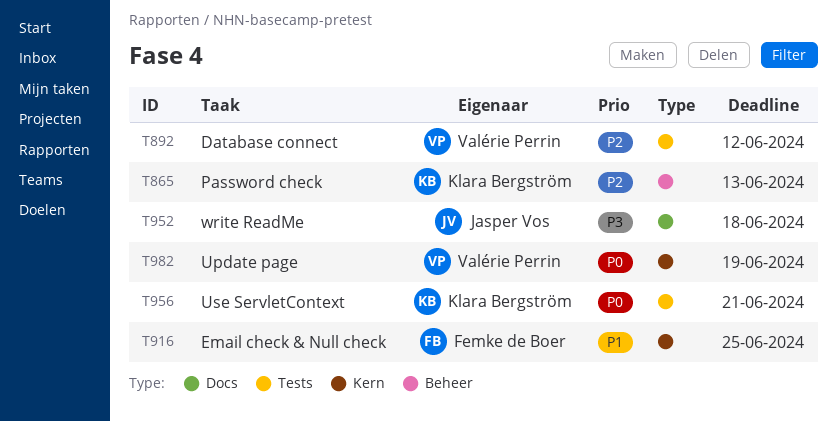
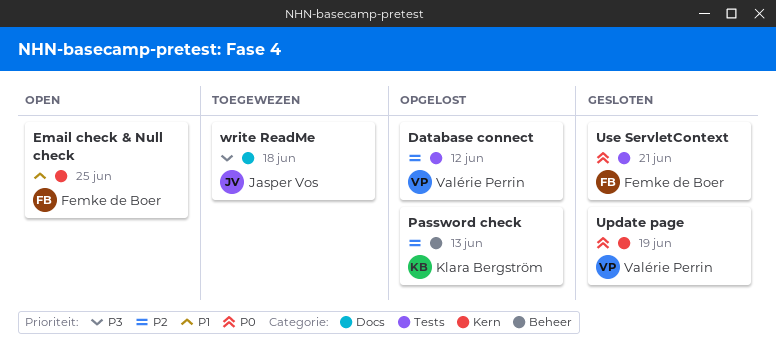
Use ServletContext, owner: Klara Bergström -> Femke de Boer

